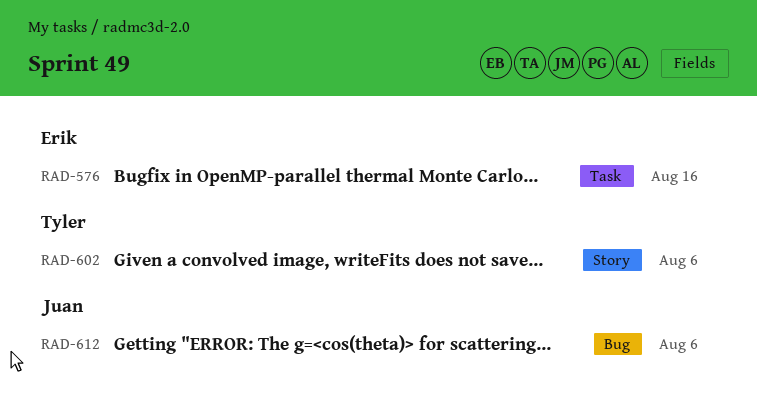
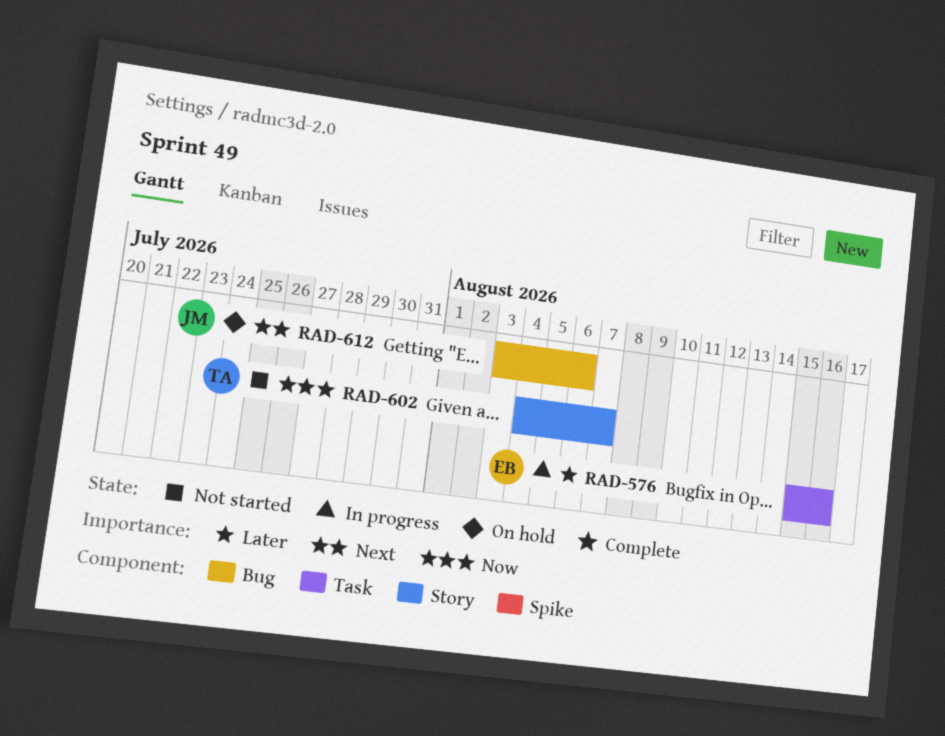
RAD-602, due: Aug 6 -> Aug 7

